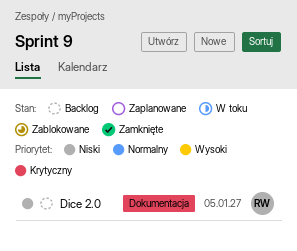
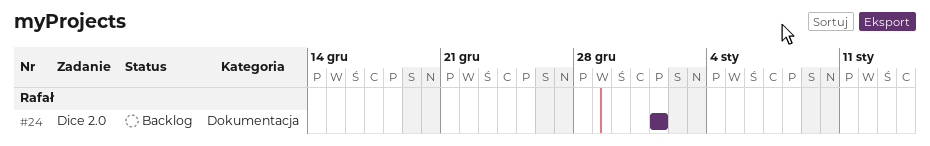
Dice 2.0, due: Jan 5 -> Jan 1

